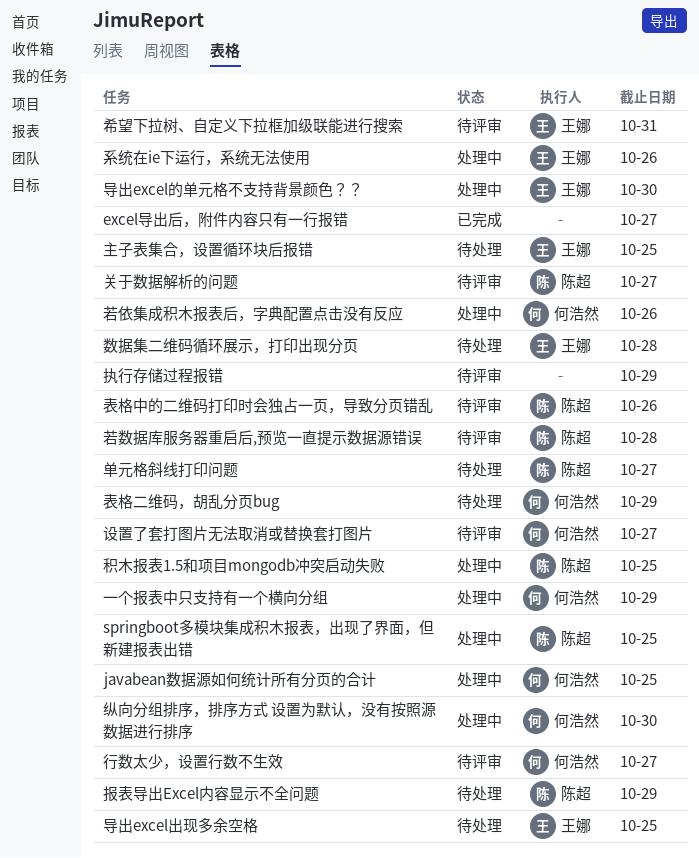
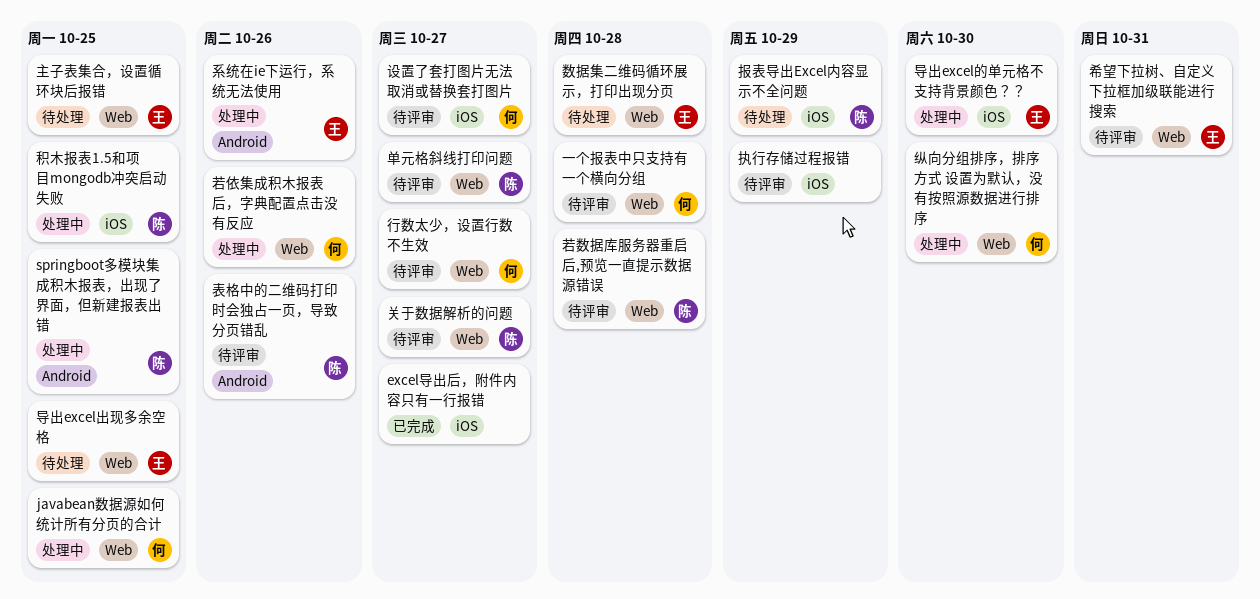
一个报表中只支持有一个横向分组, status: 处理中 -> 待评审
一个报表中只支持有一个横向分组, due: Oct 29 -> Oct 28
单元格斜线打印问题, status: 待处理 -> 待评审
表格二维码，胡乱分页bug: present -> none

